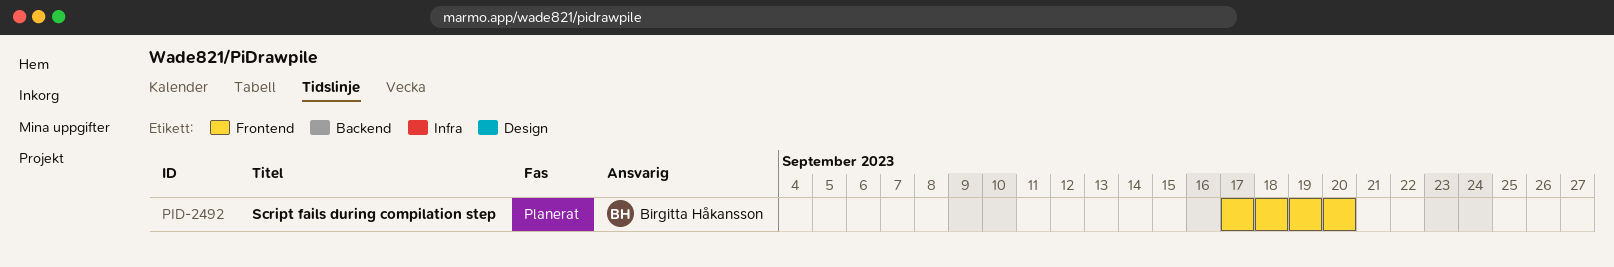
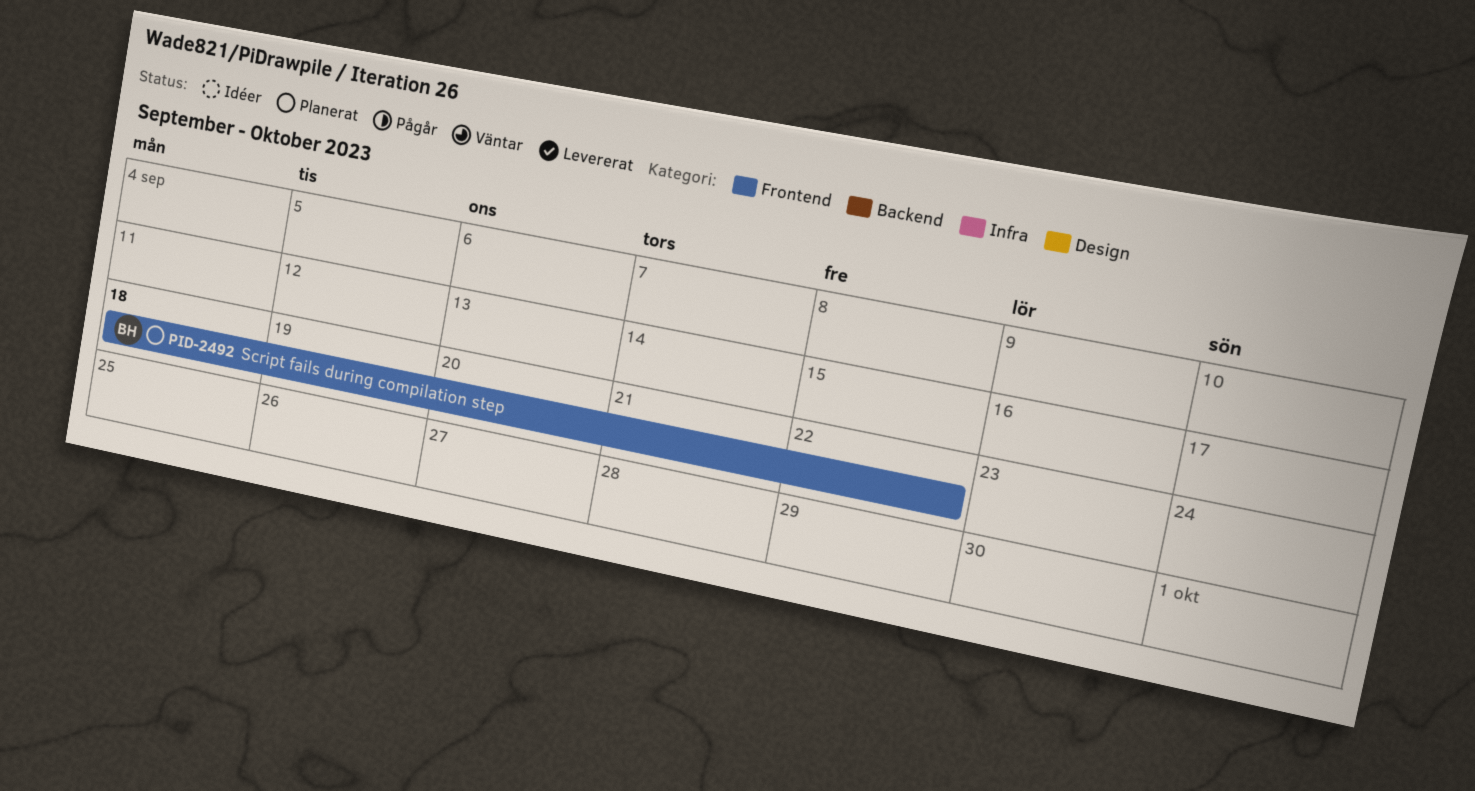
PID-2492, start: Sep 17 -> Sep 18
PID-2492, due: Sep 20 -> Sep 22

